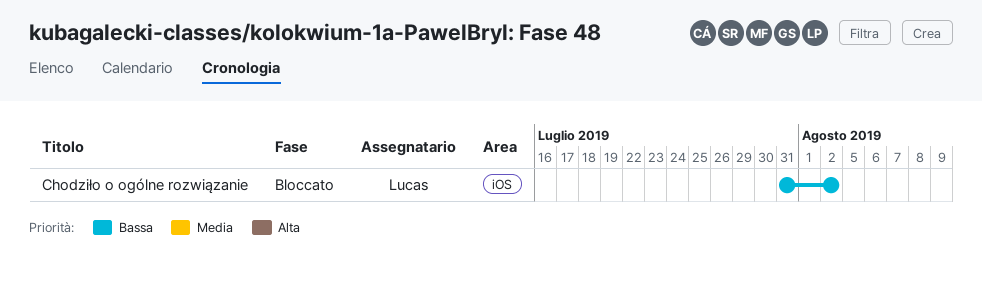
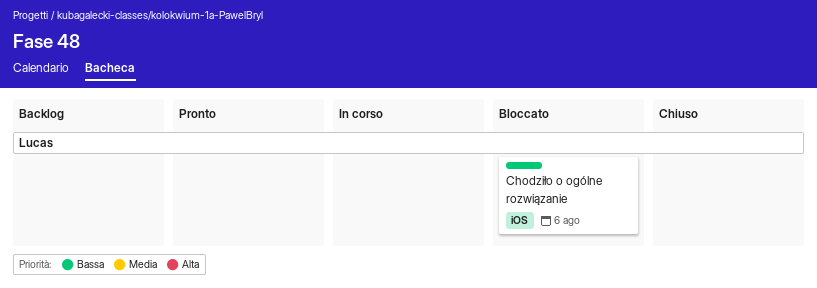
Chodziło o ogólne rozwiązanie, due: Aug 2 -> Aug 6

